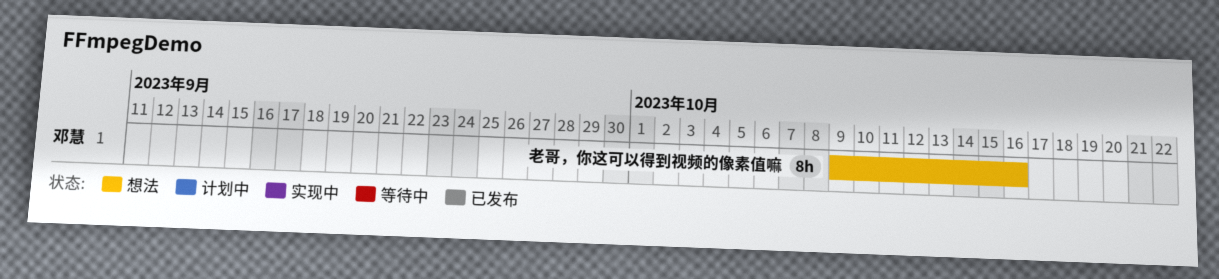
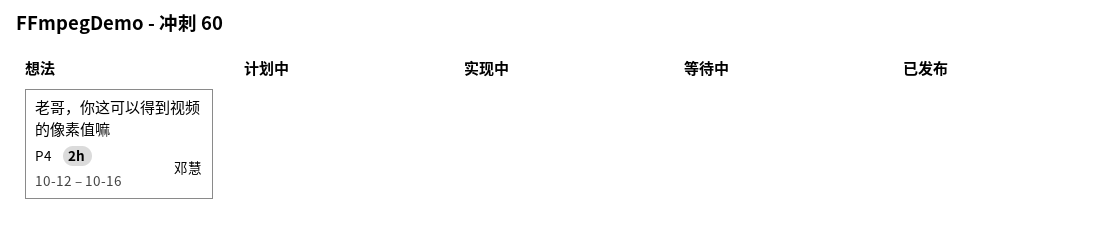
老哥，你这可以得到视频的像素值嘛, estimate: 8h -> 2h
老哥，你这可以得到视频的像素值嘛, start: Oct 9 -> Oct 12

